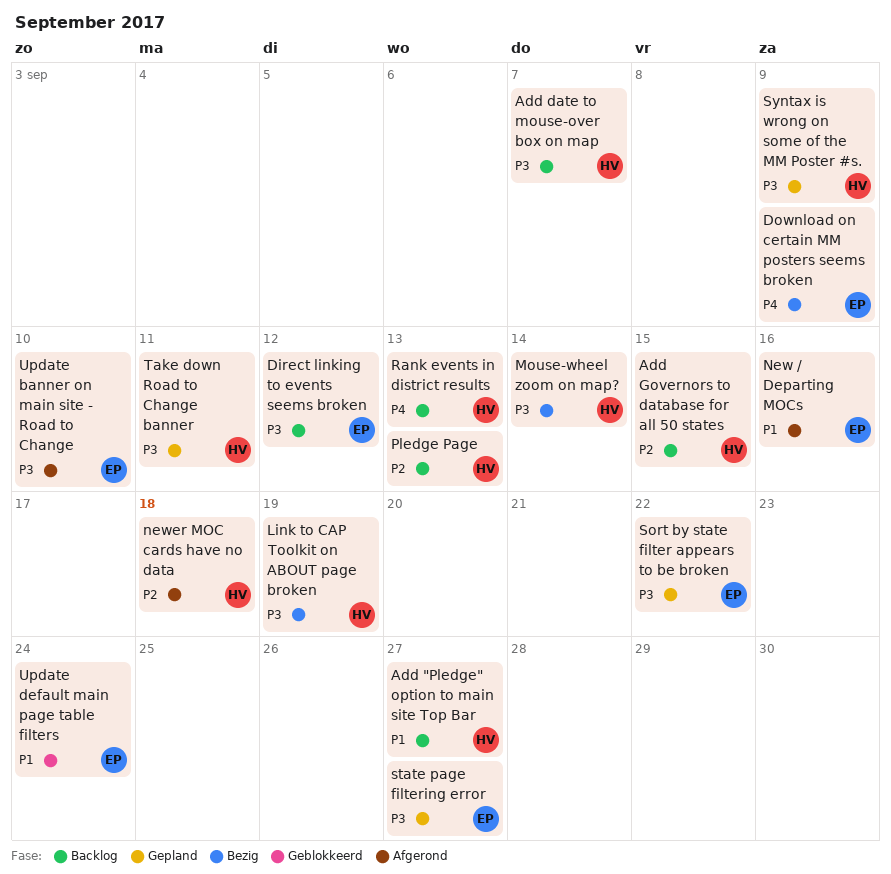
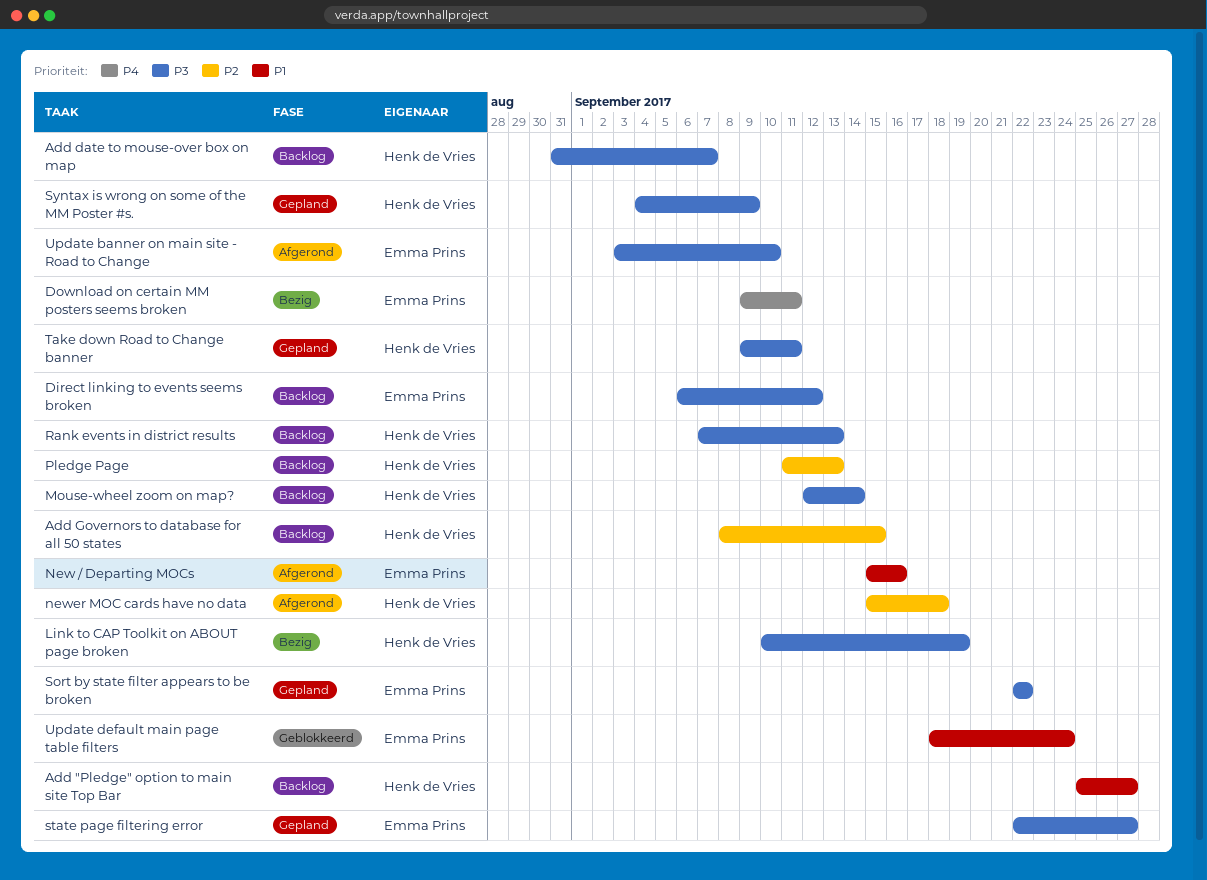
Download on certain MM posters seems broken, due: Sep 9 -> Sep 11
Mouse-wheel zoom on map?, status: Bezig -> Backlog
Rank events in district results, priority: P4 -> P3

